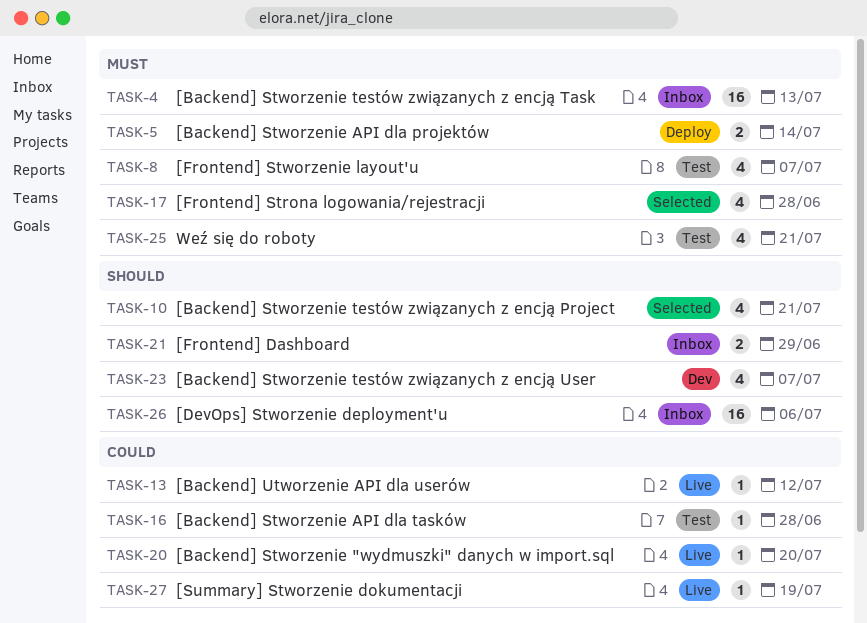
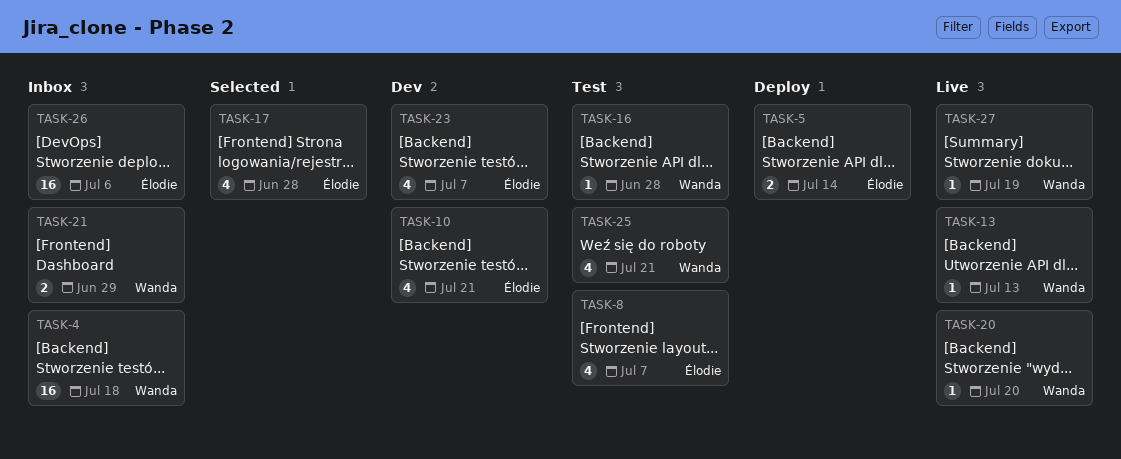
TASK-4, due: Jul 13 -> Jul 18
TASK-10, status: Selected -> Dev
TASK-13, due: Jul 12 -> Jul 13

